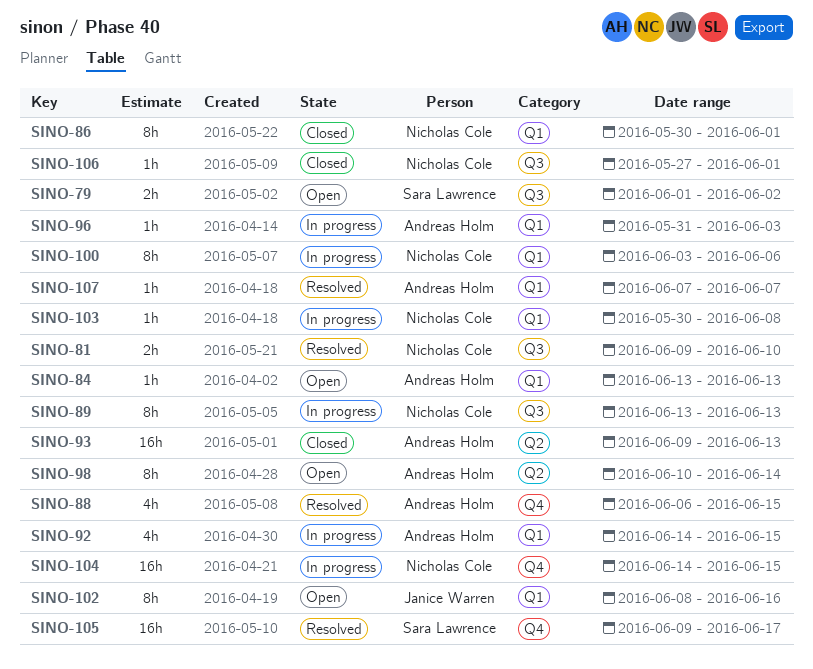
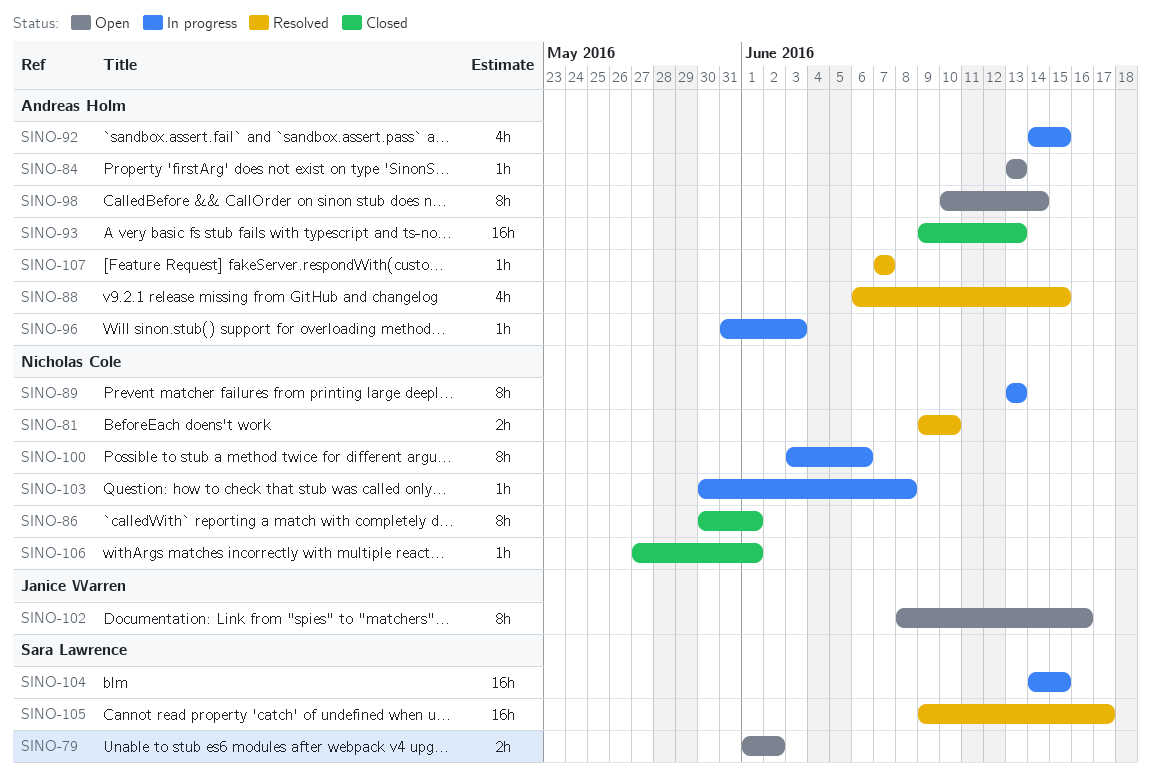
SINO-104, owner: Nicholas Cole -> Sara Lawrence

